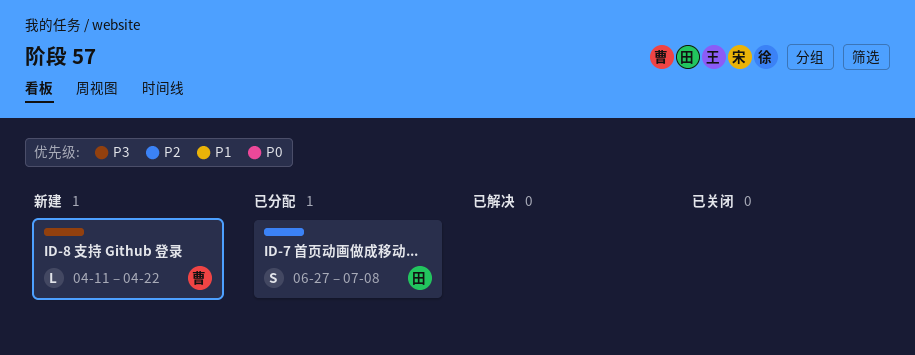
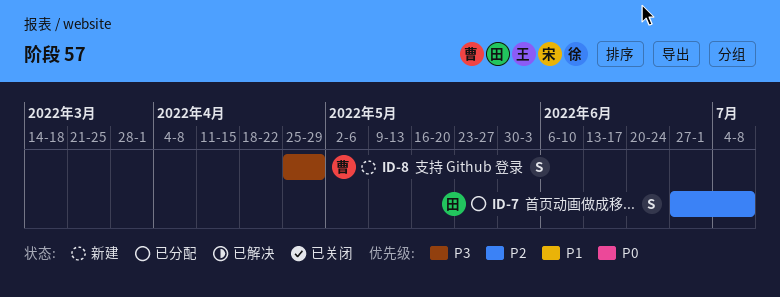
ID-8, estimate: L -> S
ID-8, start: Apr 11 -> Apr 25
ID-8, due: Apr 22 -> Apr 29

